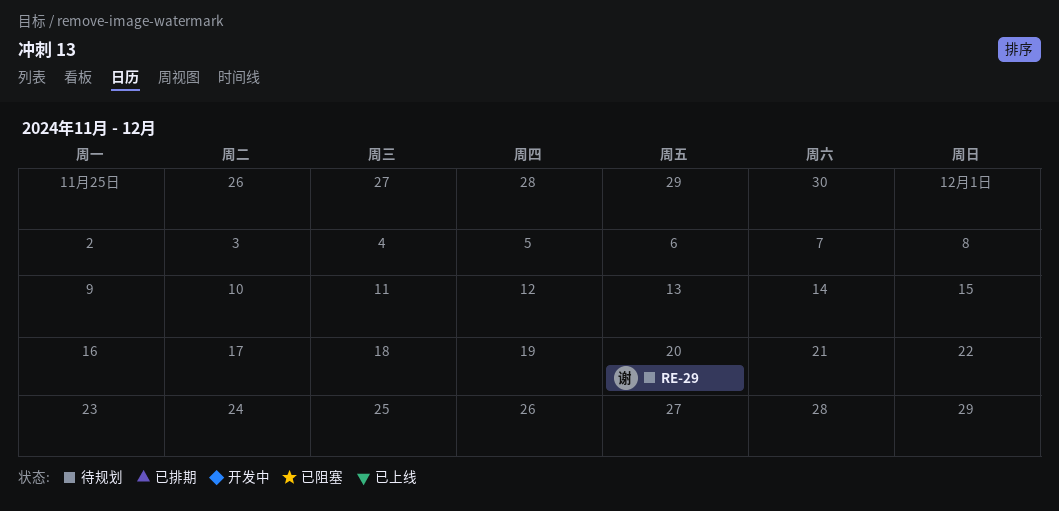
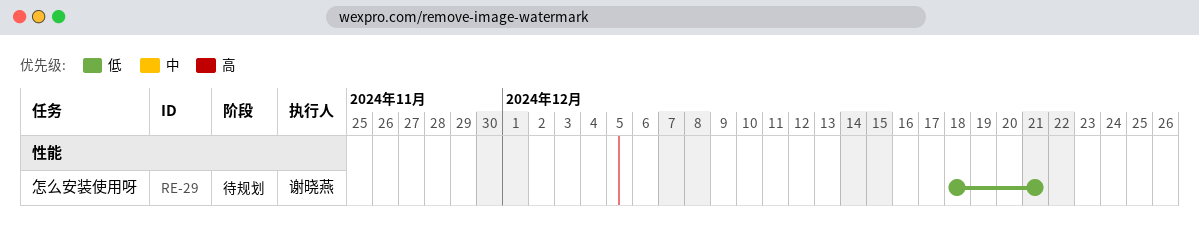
RE-29, start: Dec 20 -> Dec 18
RE-29, due: Dec 20 -> Dec 21

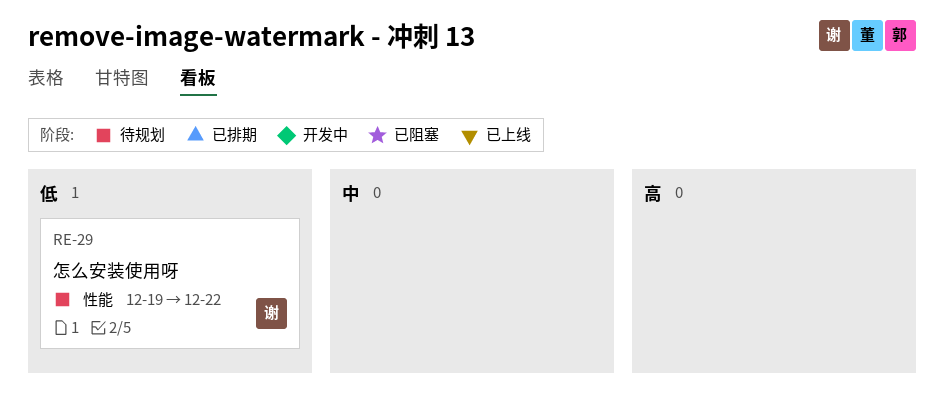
RE-29, start: Dec 18 -> Dec 19
RE-29, due: Dec 21 -> Dec 22

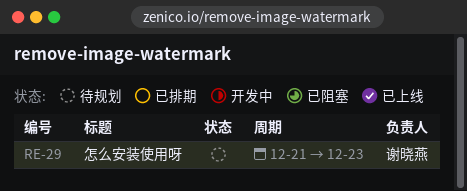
RE-29, start: Dec 19 -> Dec 21
RE-29, due: Dec 22 -> Dec 23

